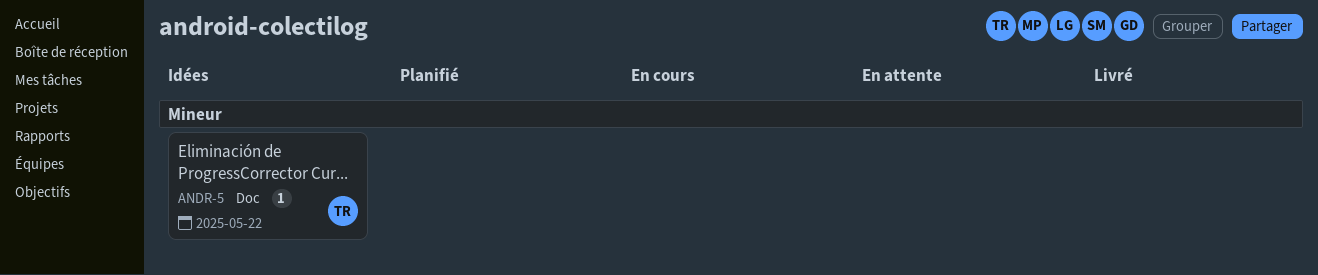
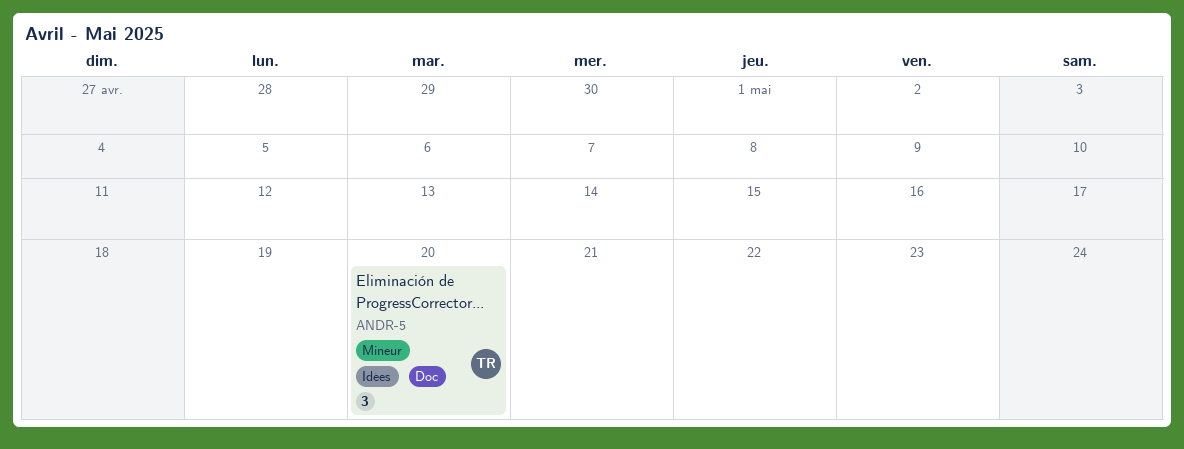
ANDR-5, estimate: 1 -> 3
ANDR-5, due: May 22 -> May 20

